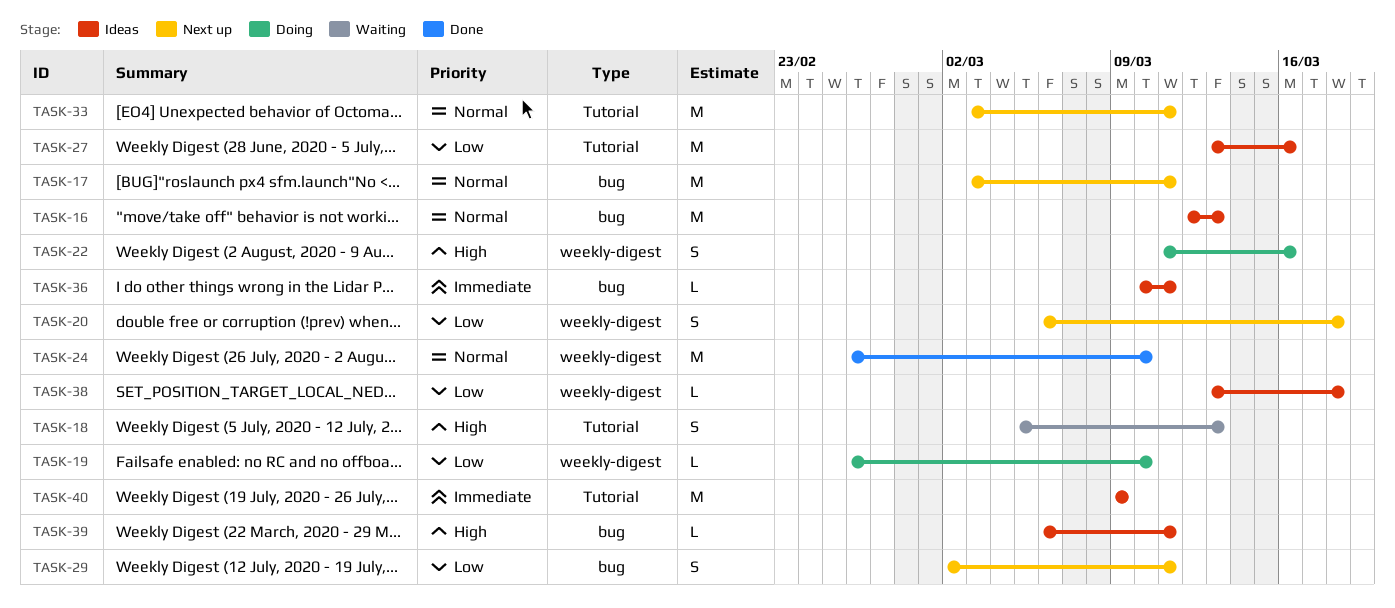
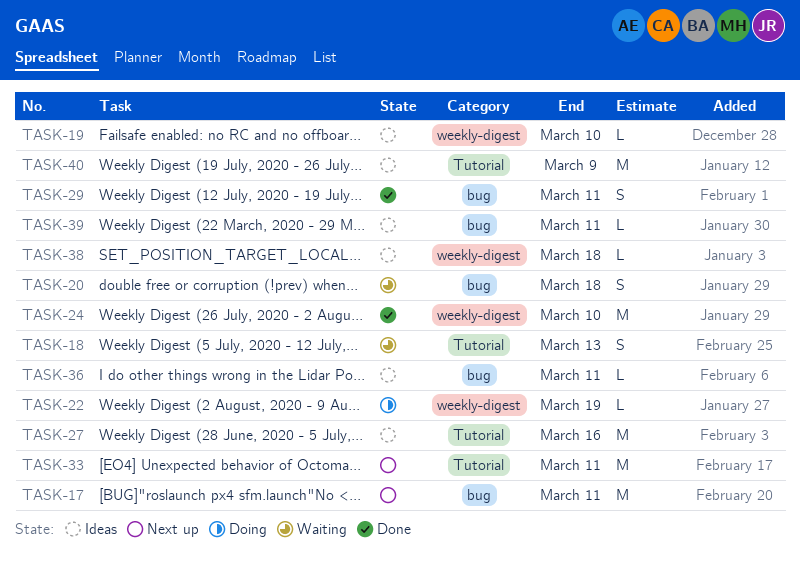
TASK-16: present -> none
TASK-19, status: Doing -> Ideas
TASK-20, status: Next up -> Waiting
TASK-20, label: weekly-digest -> bug
TASK-22, estimate: S -> L
TASK-22, due: Mar 16 -> Mar 19
TASK-29, status: Next up -> Done

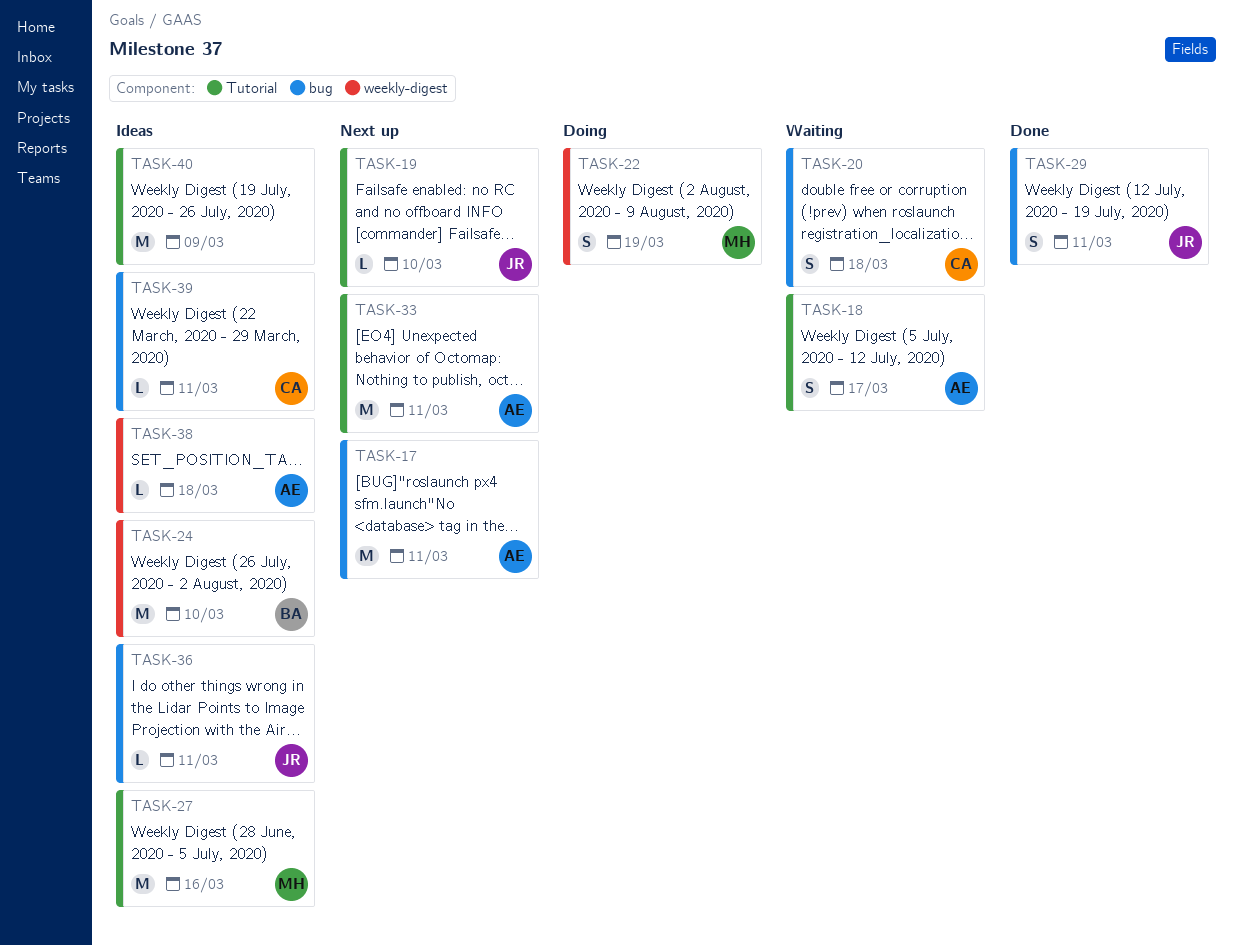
TASK-18, due: Mar 13 -> Mar 17
TASK-19, status: Ideas -> Next up
TASK-19, label: weekly-digest -> Tutorial
TASK-22, estimate: L -> S
TASK-24, status: Done -> Ideas

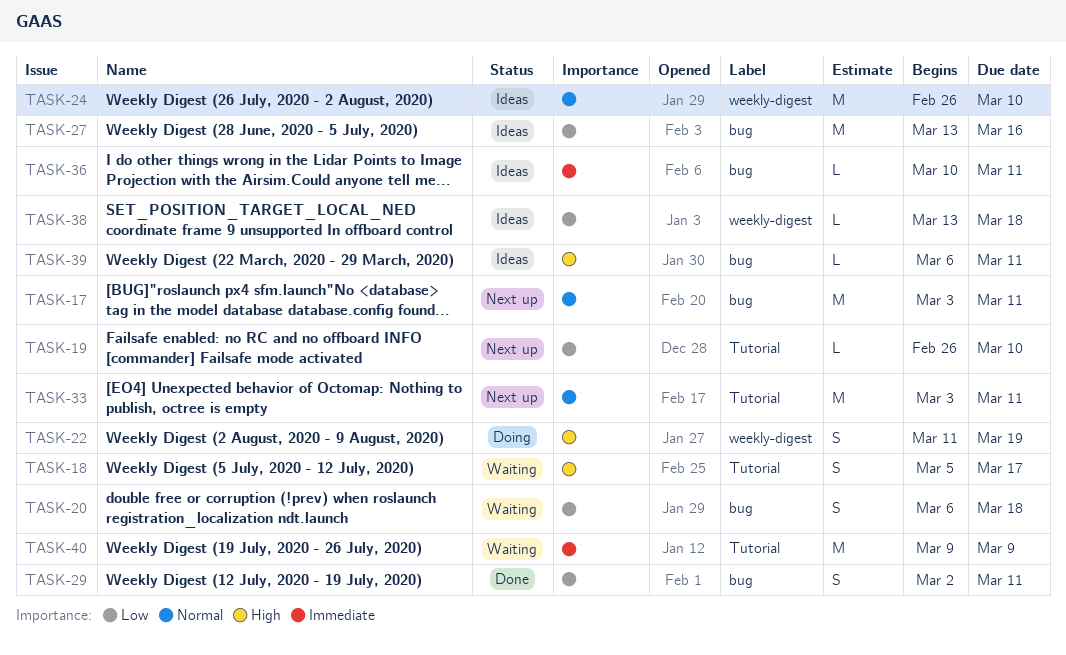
TASK-27, label: Tutorial -> bug
TASK-40, status: Ideas -> Waiting

